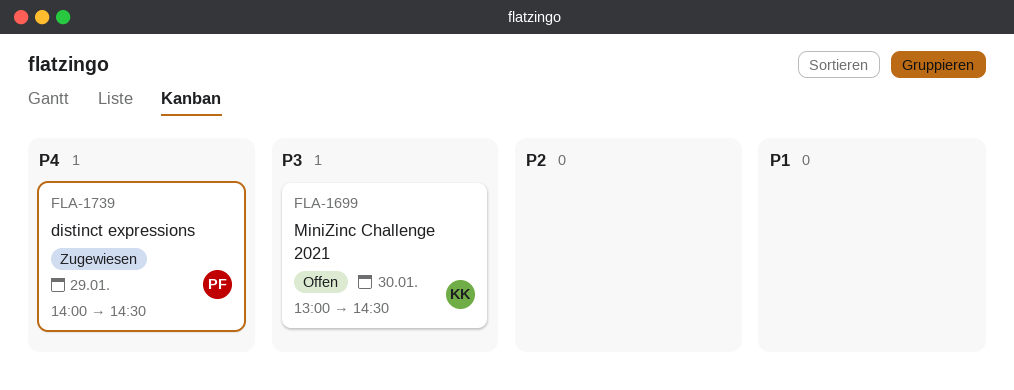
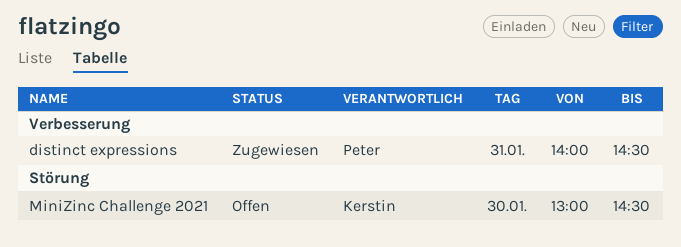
distinct expressions, day: Jan 29 -> Jan 31

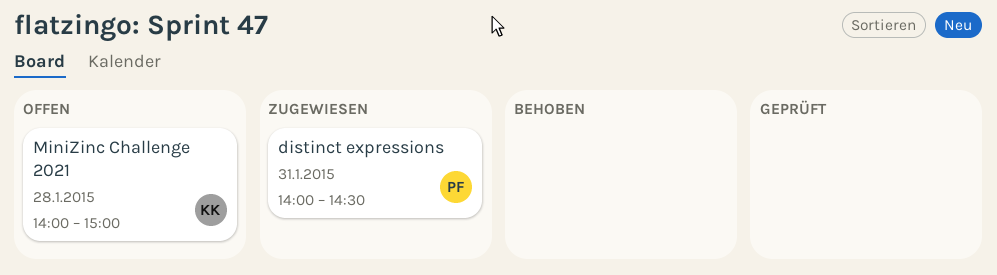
MiniZinc Challenge 2021, day: Jan 30 -> Jan 28
MiniZinc Challenge 2021, begins: 13:00 -> 14:00
MiniZinc Challenge 2021, ends: 14:30 -> 15:00

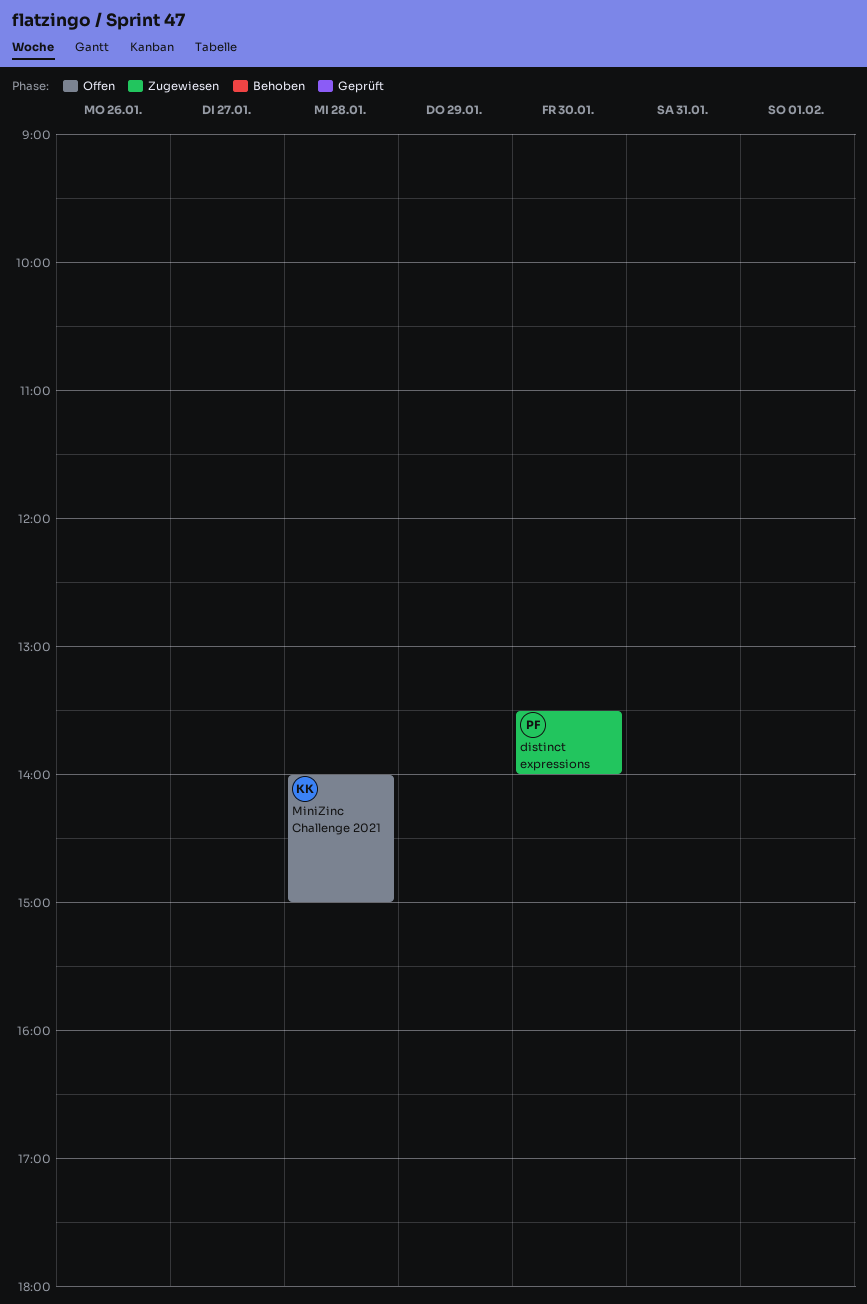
distinct expressions, day: Jan 31 -> Jan 30
distinct expressions, begins: 14:00 -> 13:30
distinct expressions, ends: 14:30 -> 14:00

